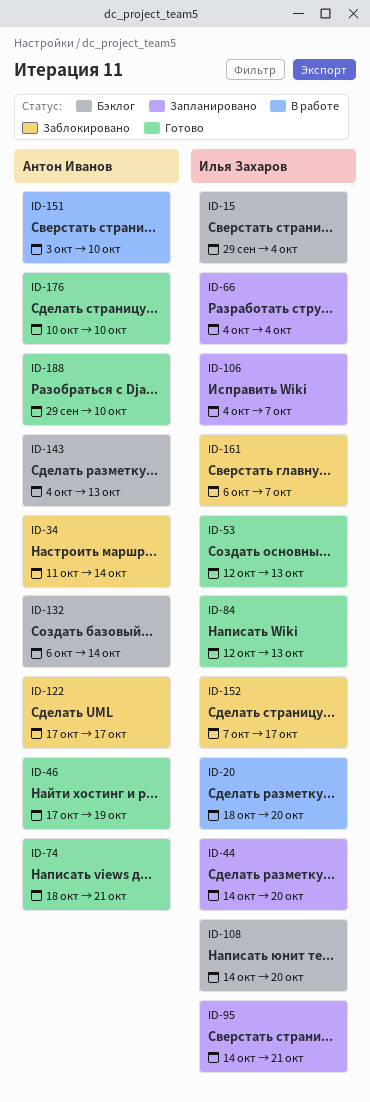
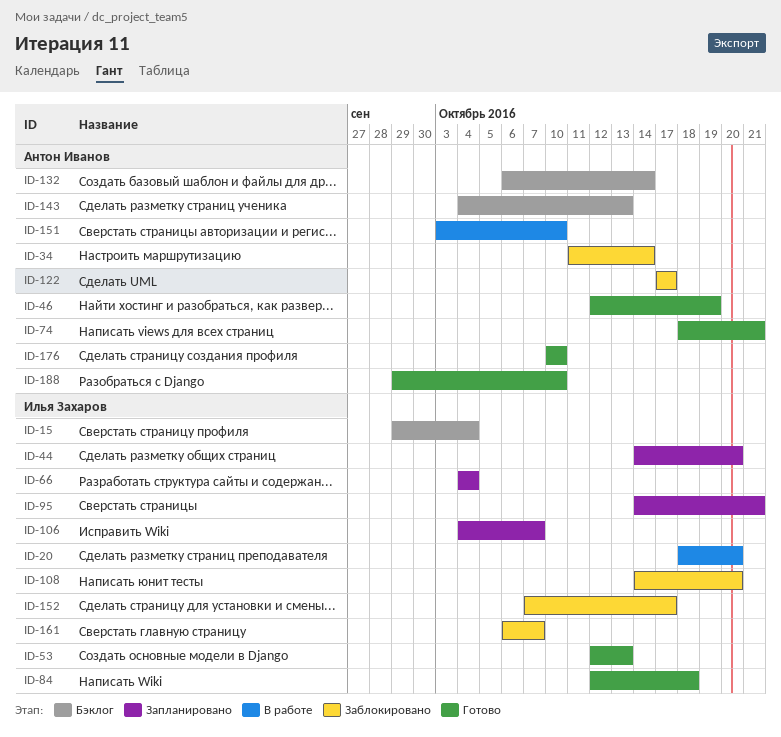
ID-46, start: Oct 17 -> Oct 12
ID-84, due: Oct 13 -> Oct 18
ID-108, status: Бэклог -> Заблокировано

